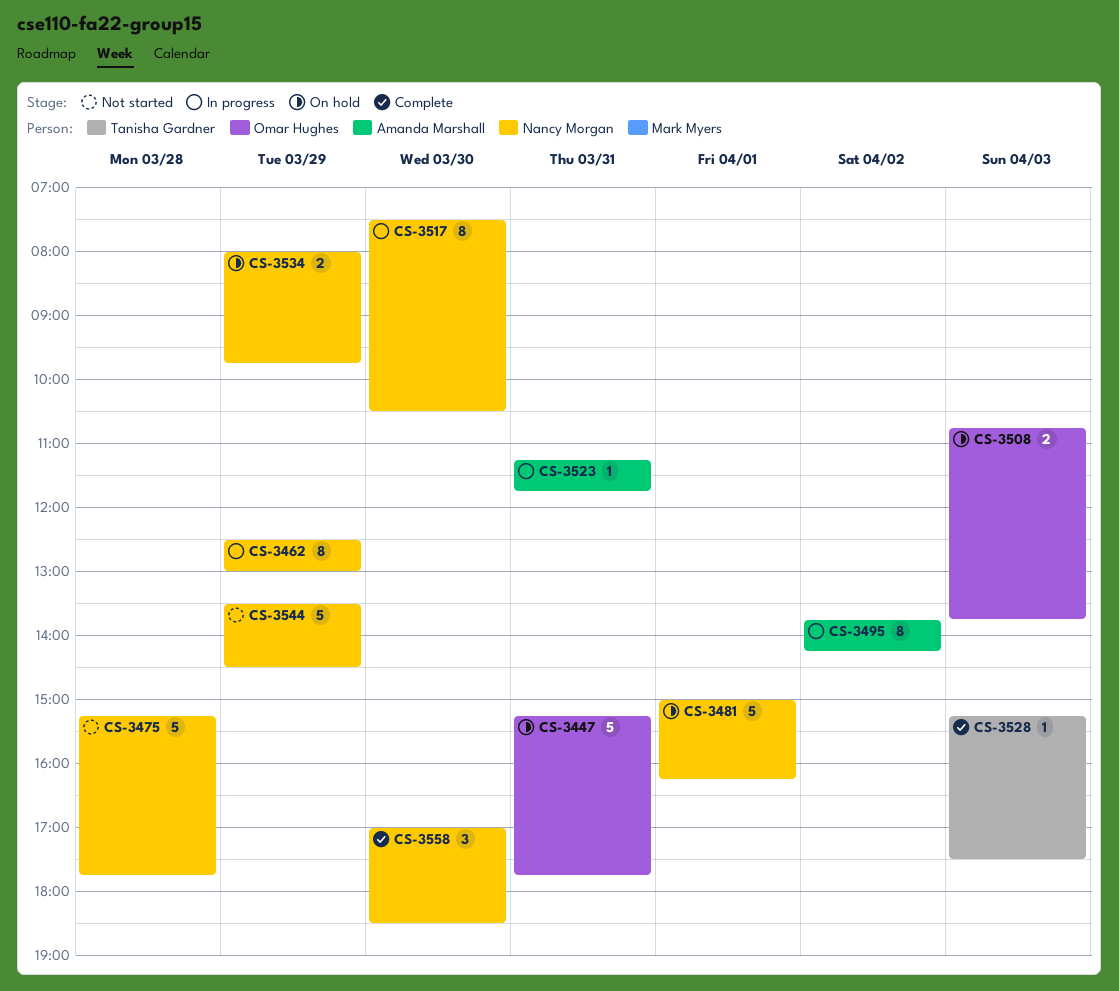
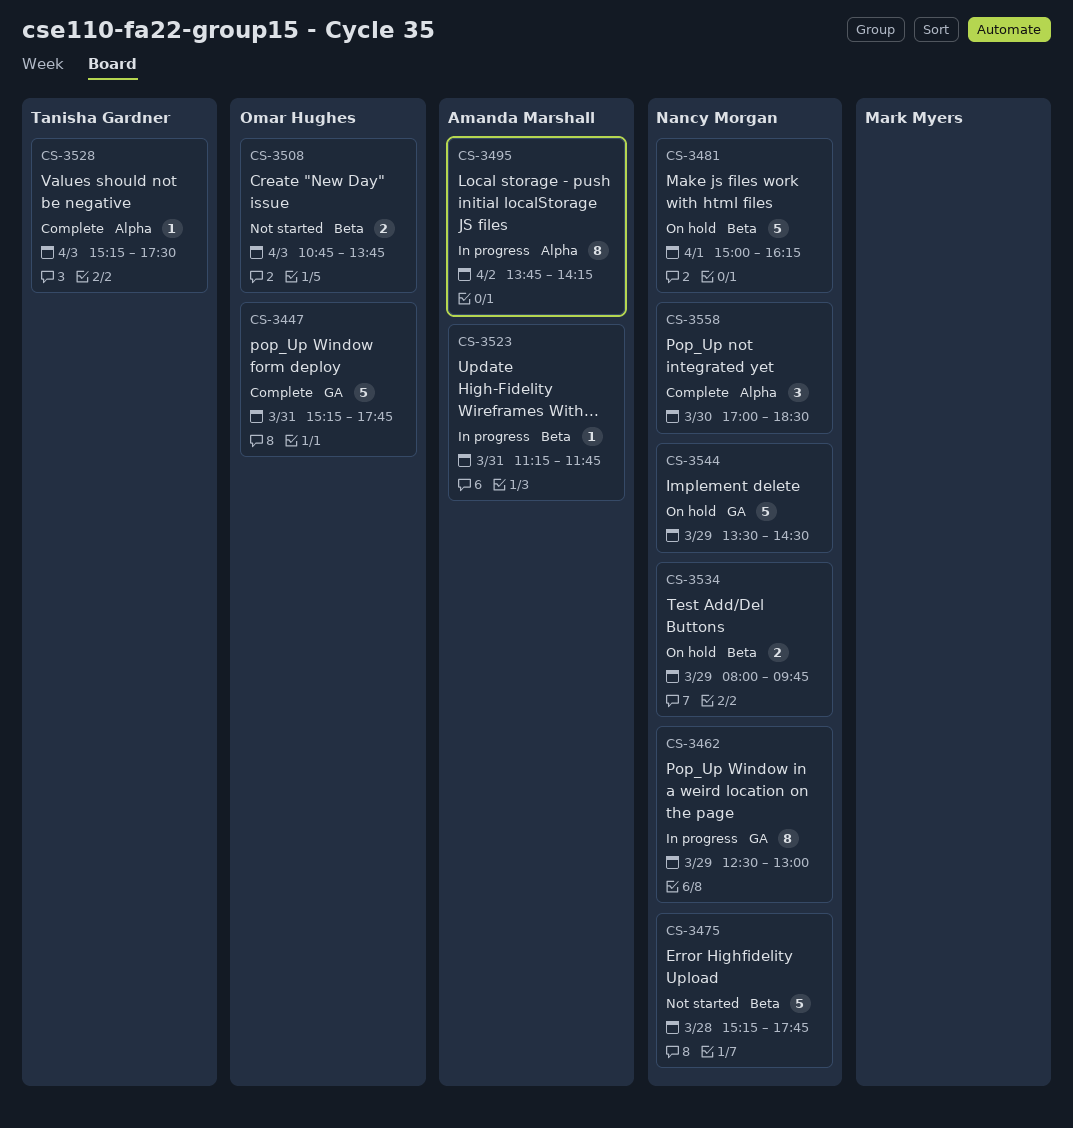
CS-3447, status: On hold -> Complete
CS-3508, status: On hold -> Not started
CS-3517: present -> none
CS-3544, status: Not started -> On hold

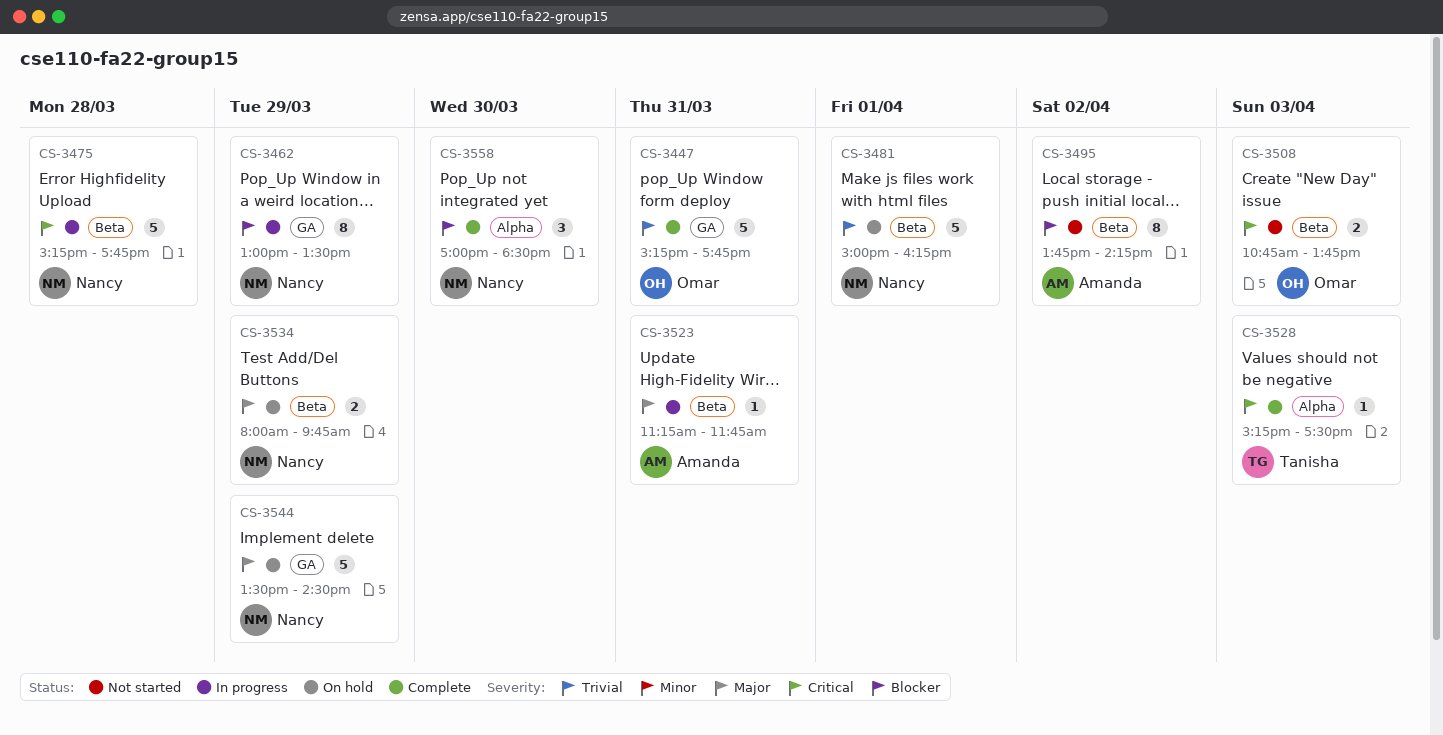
CS-3462, begins: 12:30 -> 13:00
CS-3462, ends: 13:00 -> 13:30
CS-3475, status: Not started -> In progress
CS-3495, status: In progress -> Not started
CS-3495, label: Alpha -> Beta

